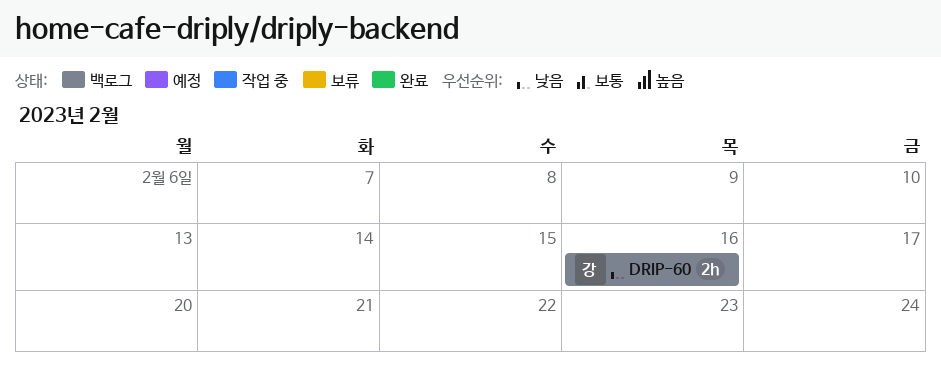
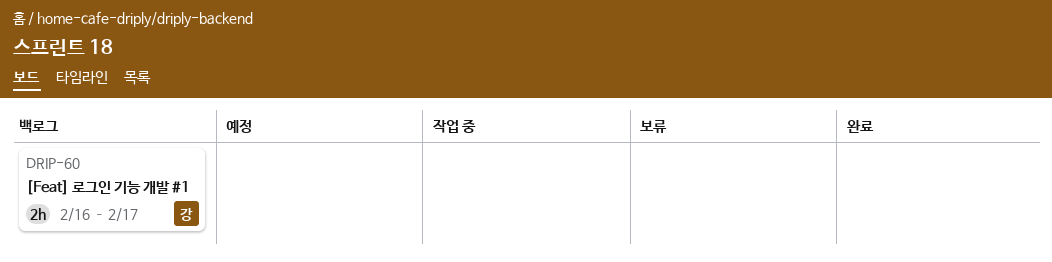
DRIP-60, due: Feb 16 -> Feb 17

